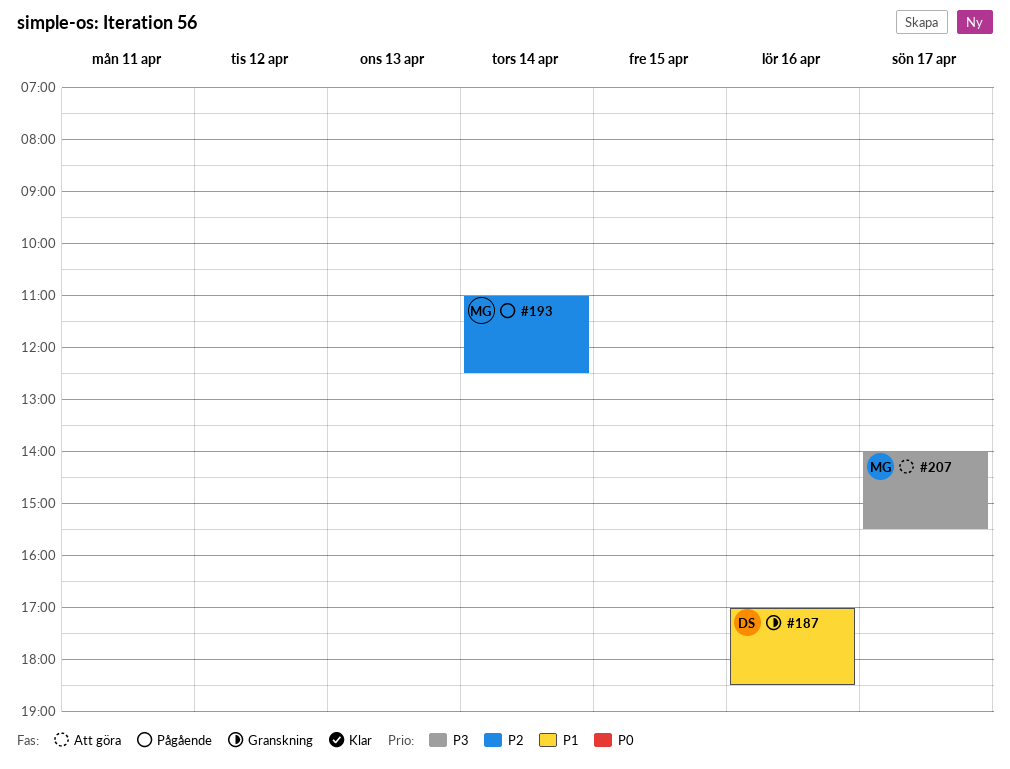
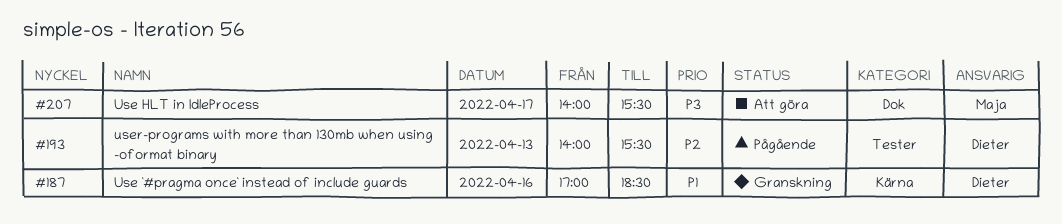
#193, owner: Maja -> Dieter
#193, day: Apr 14 -> Apr 13
#193, begins: 11:00 -> 14:00
#193, ends: 12:30 -> 15:30

